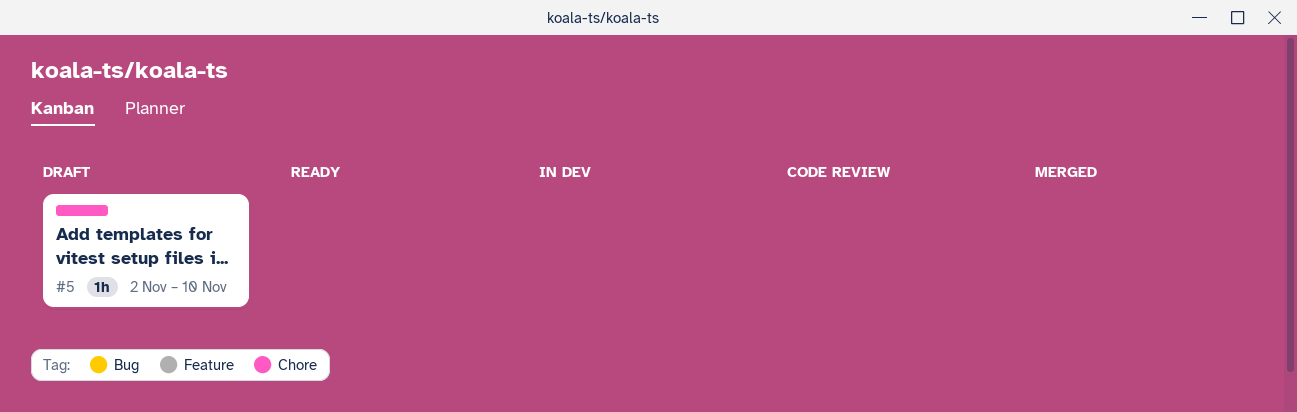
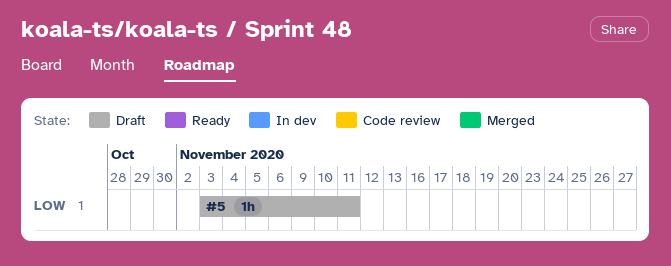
#5, start: Nov 2 -> Nov 3
#5, due: Nov 10 -> Nov 11

